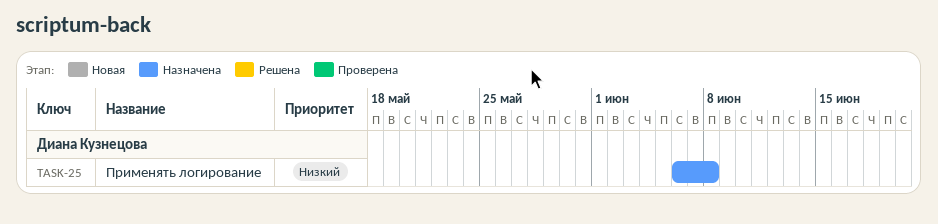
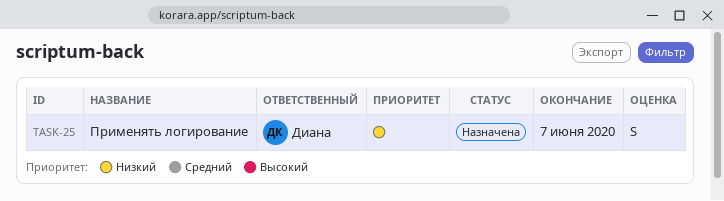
TASK-25, due: Jun 8 -> Jun 7

